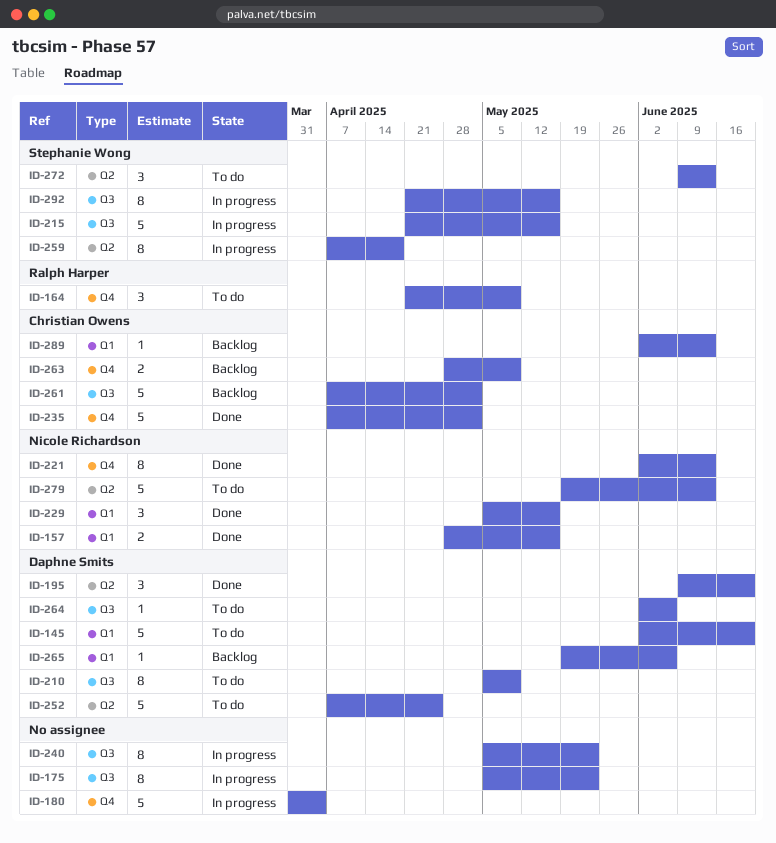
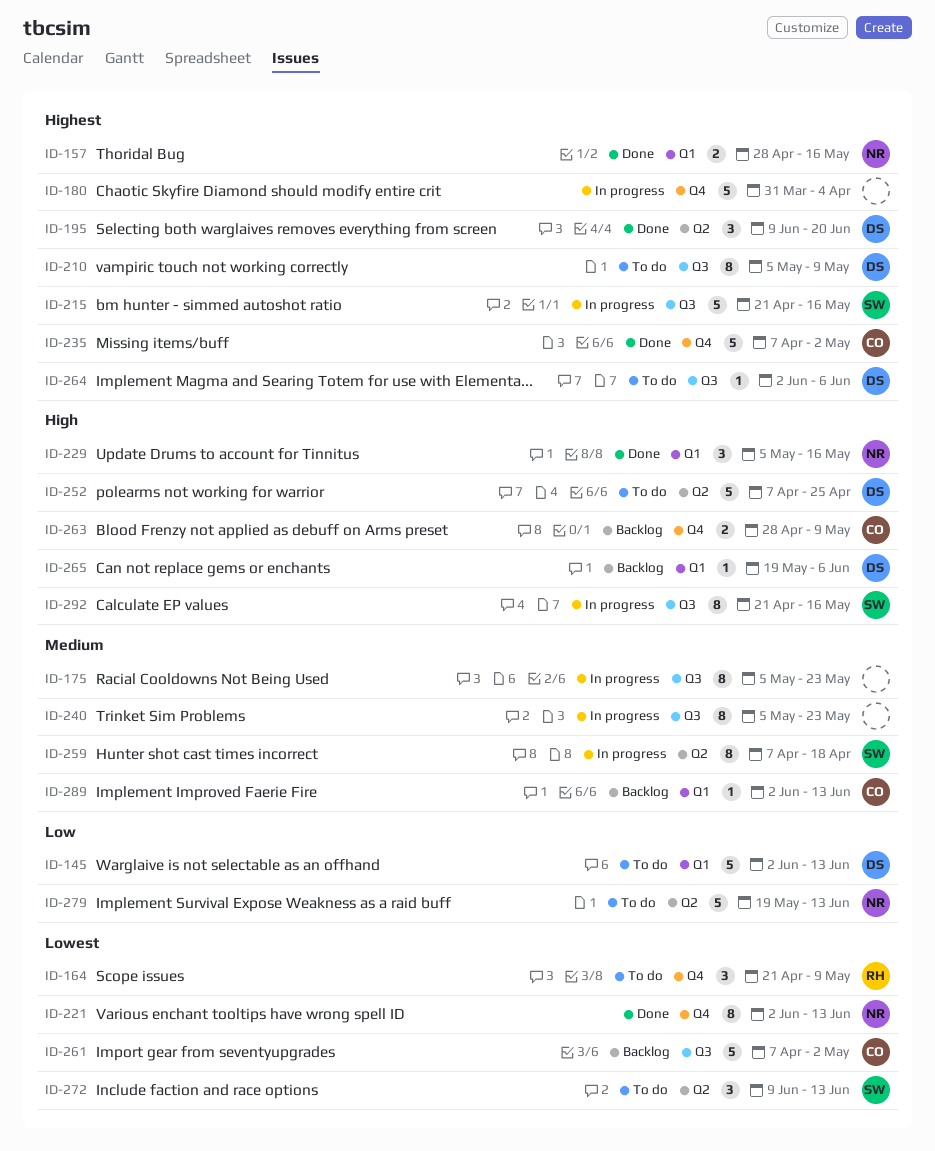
ID-145, due: Jun 20 -> Jun 13

